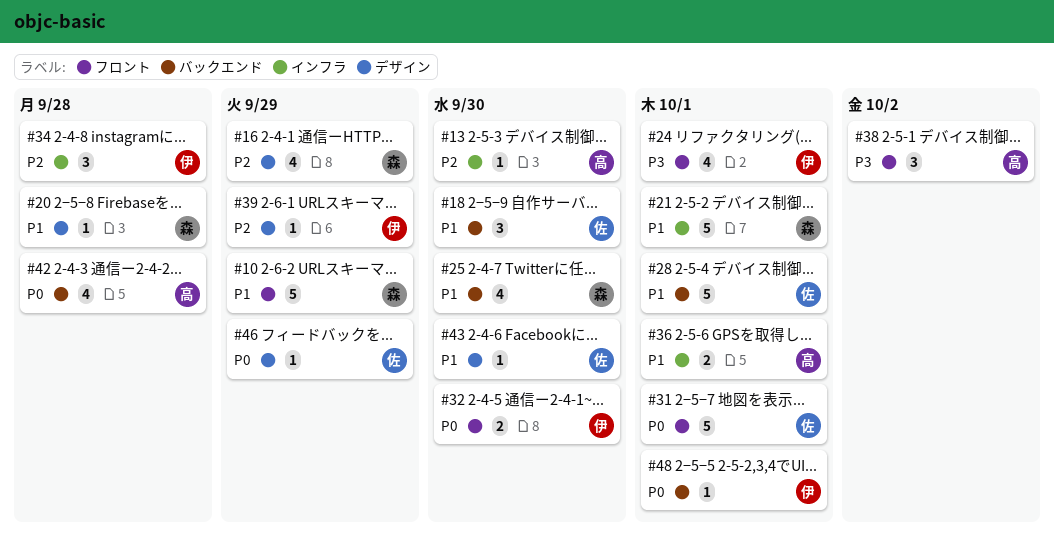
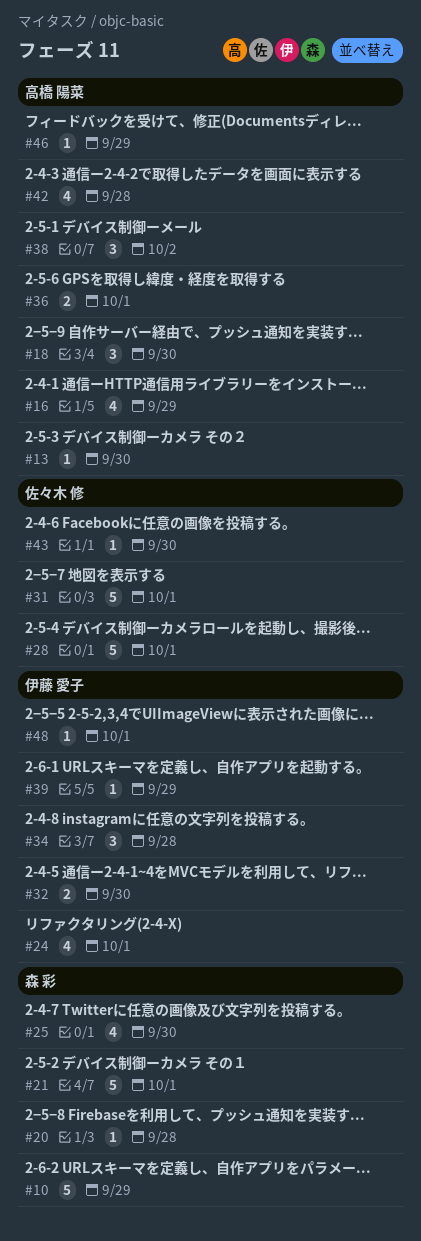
#16, owner: 森 彩 -> 高橋 陽菜
#18, owner: 佐々木 修 -> 高橋 陽菜
#46, owner: 佐々木 修 -> 高橋 陽菜

